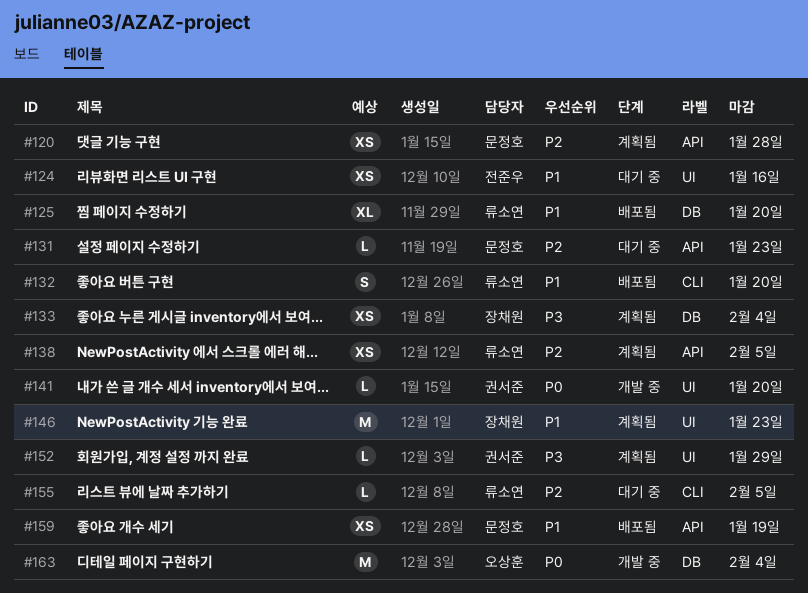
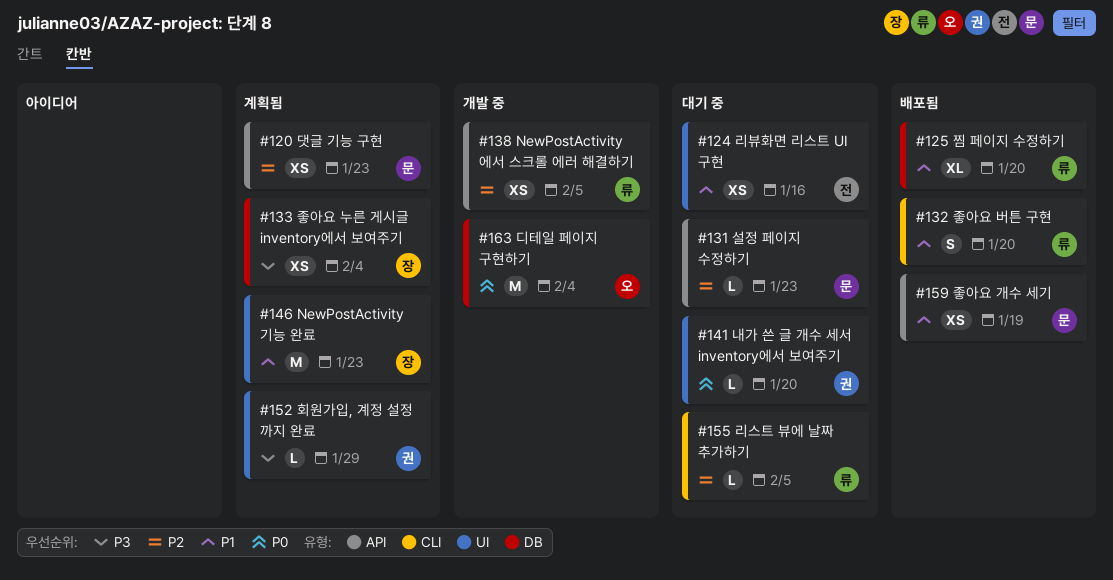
#120, due: Jan 28 -> Jan 23
#138, status: 계획됨 -> 개발 중
#141, status: 개발 중 -> 대기 중

